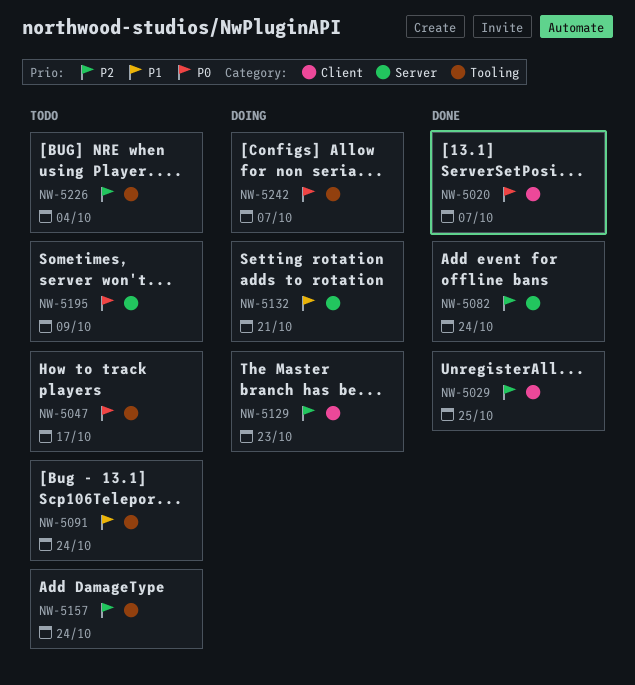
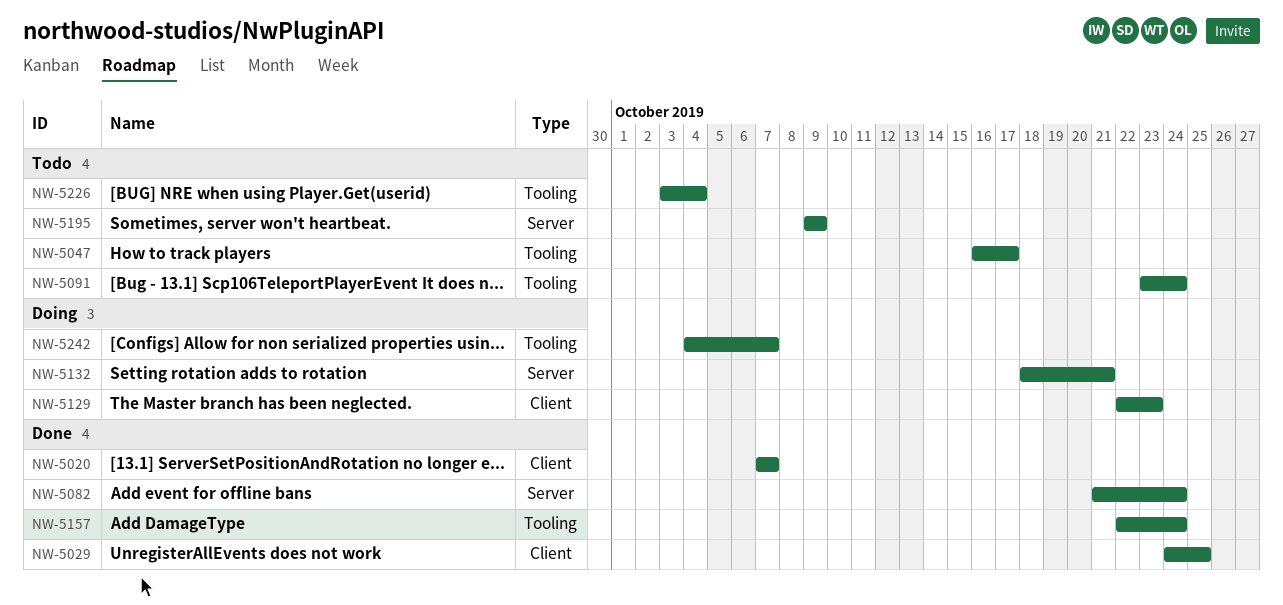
NW-5157, status: Todo -> Done

